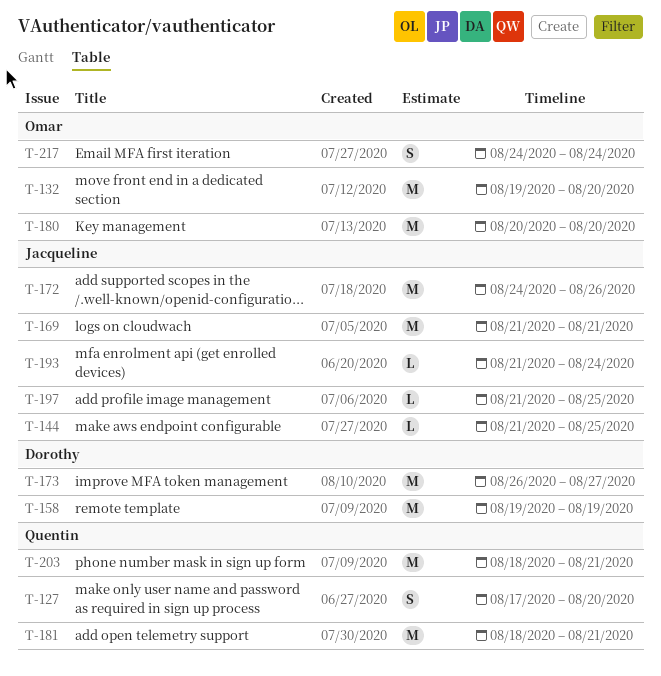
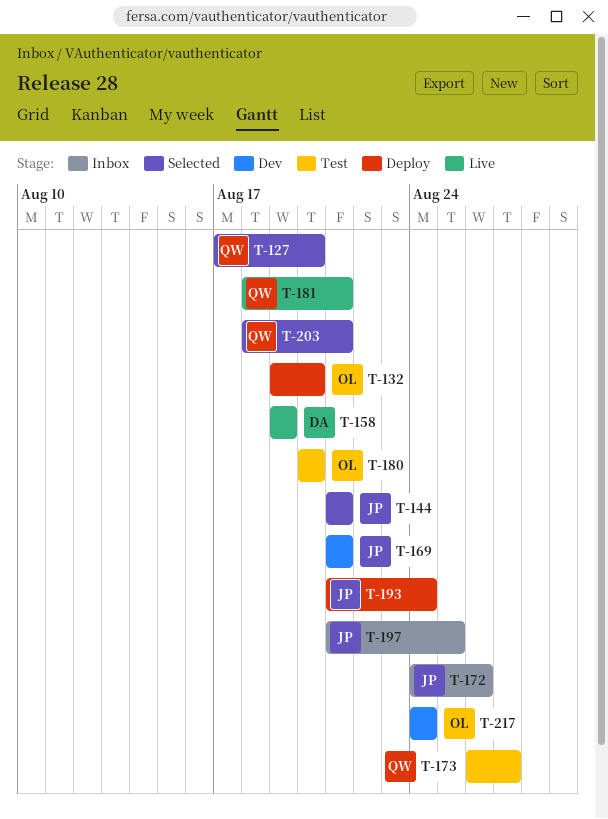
T-144, due: Aug 25 -> Aug 21
T-173, owner: Dorothy -> Quentin

